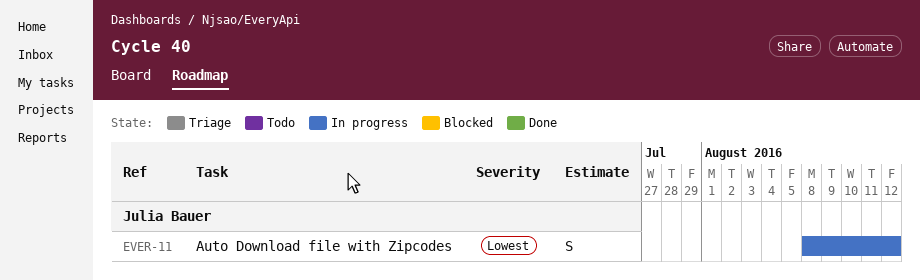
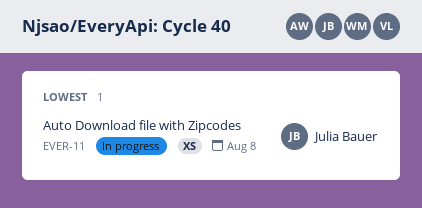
EVER-11, estimate: S -> XS
EVER-11, due: Aug 12 -> Aug 8

